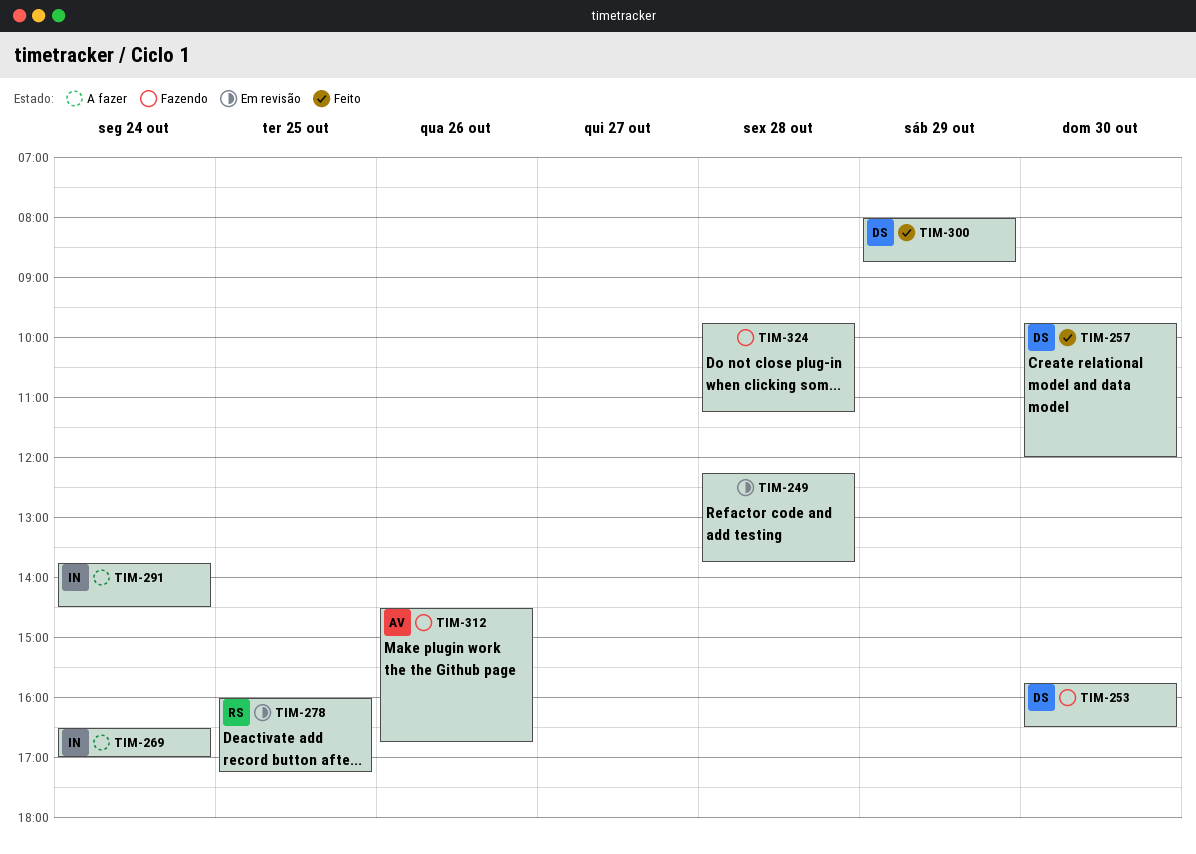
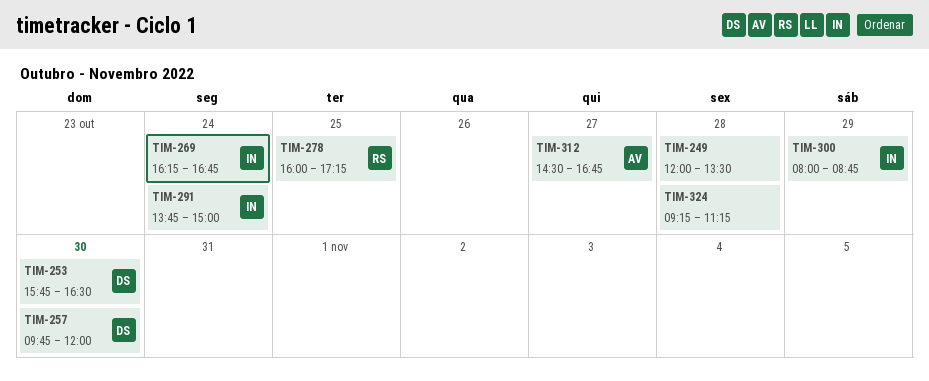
TIM-249, begins: 12:15 -> 12:00
TIM-249, ends: 13:45 -> 13:30
TIM-269, begins: 16:30 -> 16:15
TIM-269, ends: 17:00 -> 16:45
TIM-291, ends: 14:30 -> 15:00
TIM-300, owner: DS -> IN
TIM-312, day: Oct 26 -> Oct 27
TIM-324, begins: 09:45 -> 09:15

